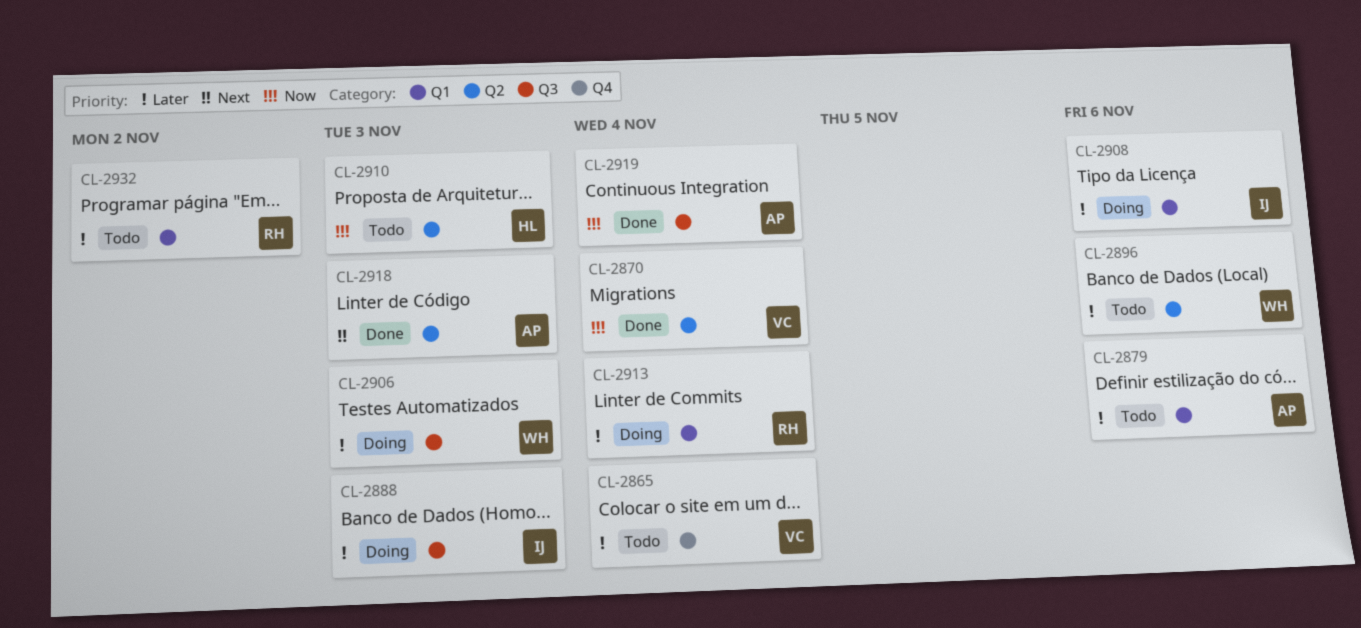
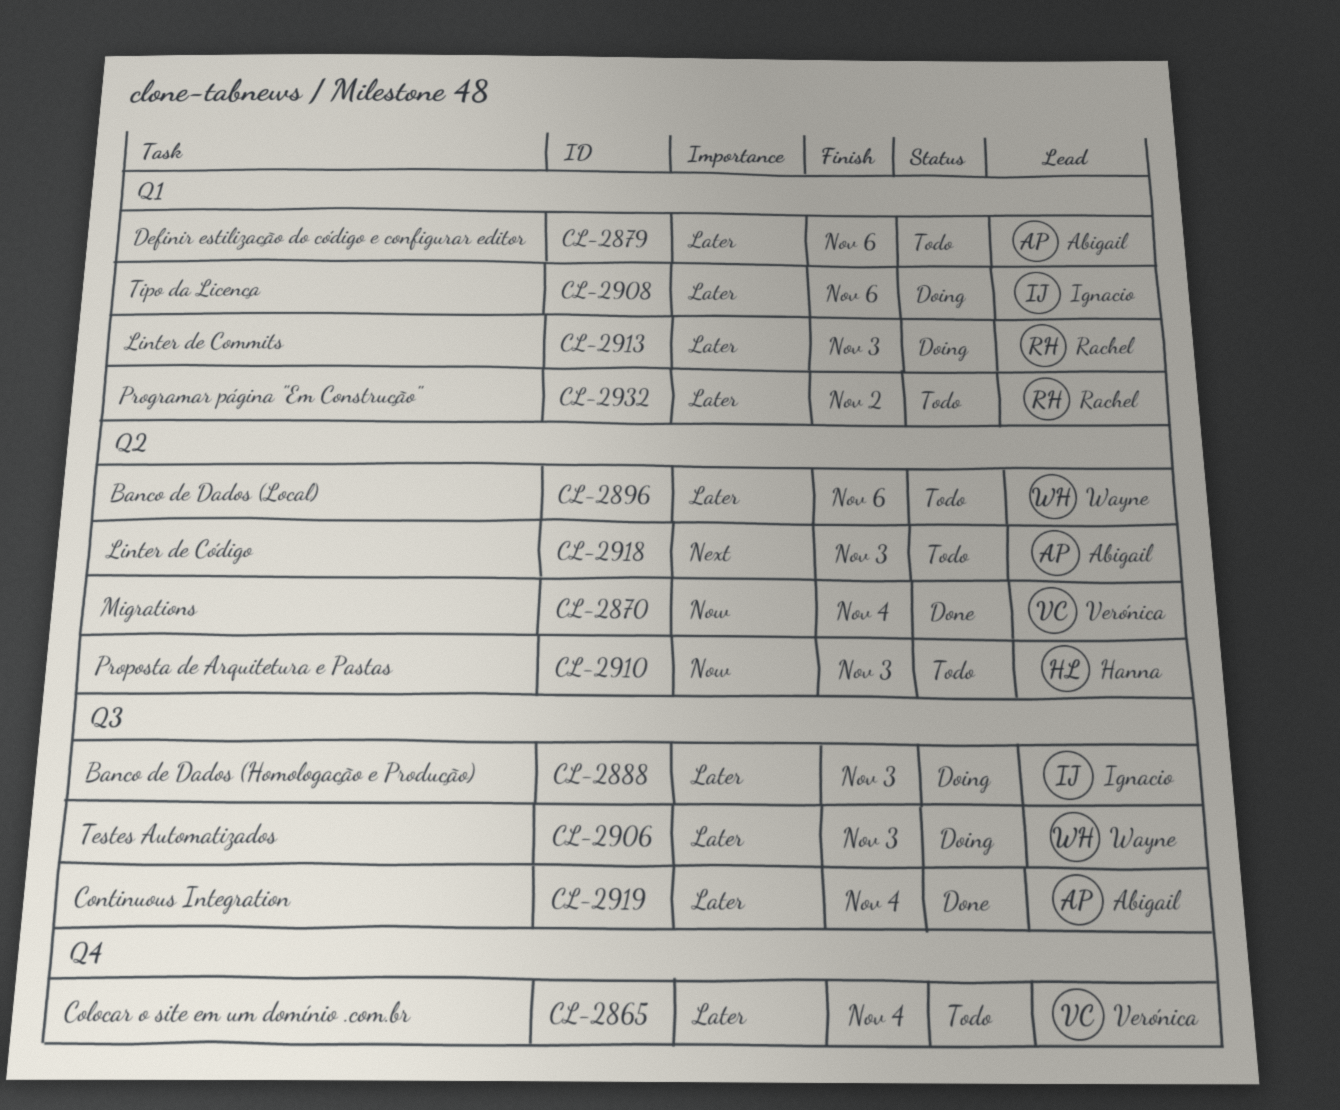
CL-2913, due: Nov 4 -> Nov 3
CL-2918, status: Done -> Todo
CL-2919, priority: Now -> Later

